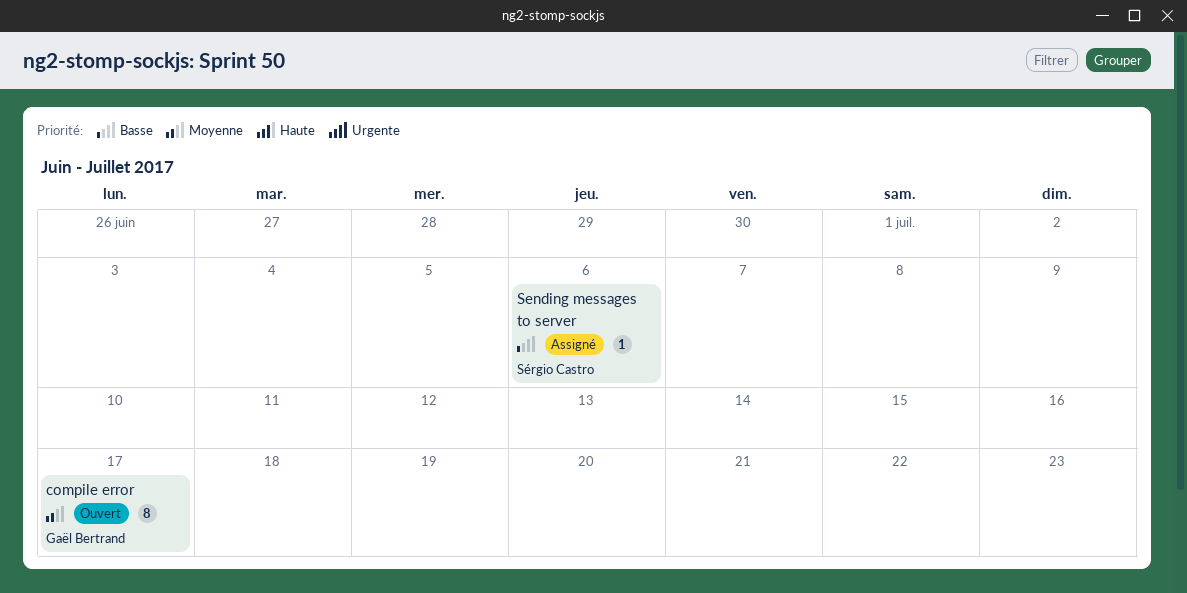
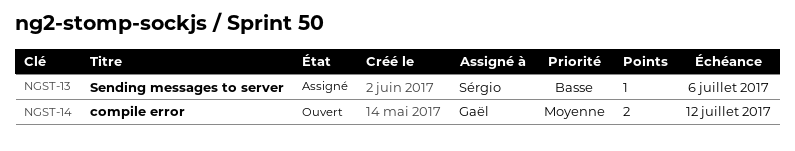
compile error, estimate: 8 -> 2
compile error, due: Jul 17 -> Jul 12

